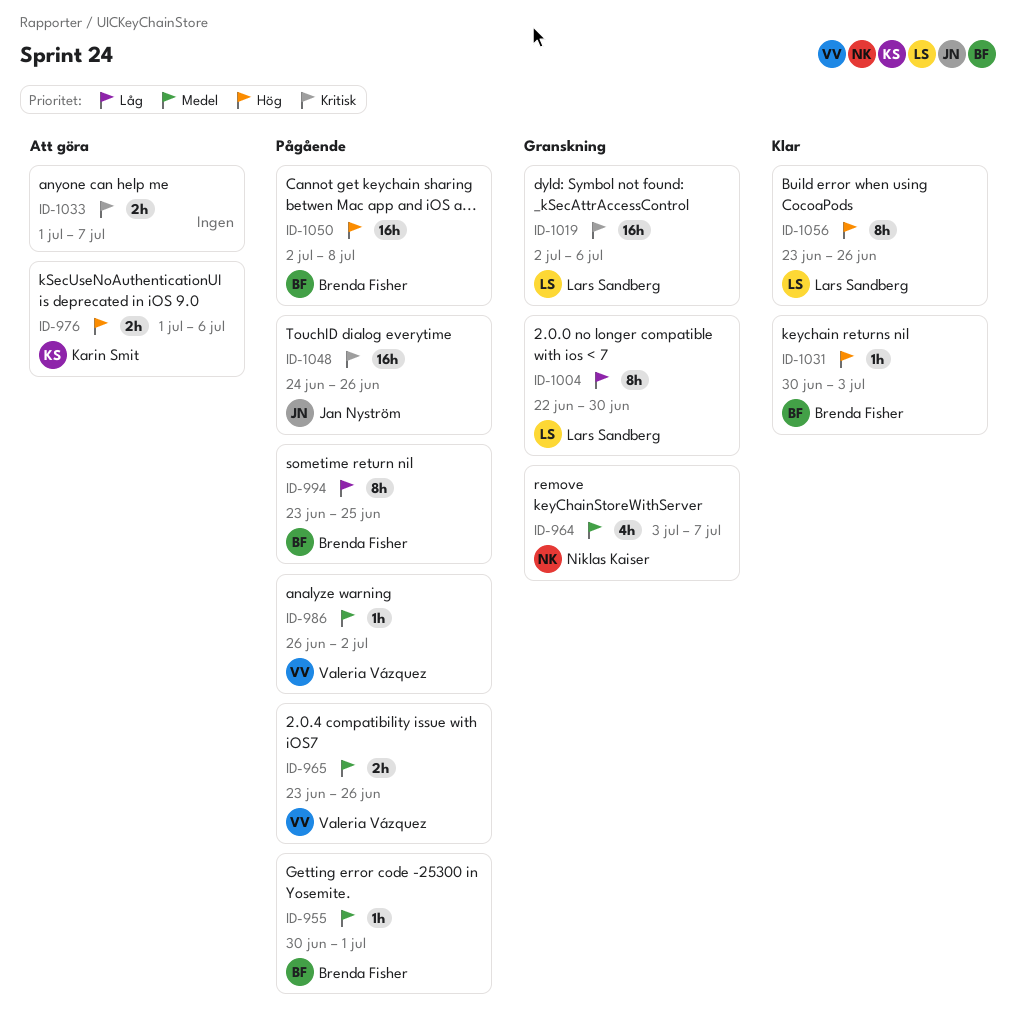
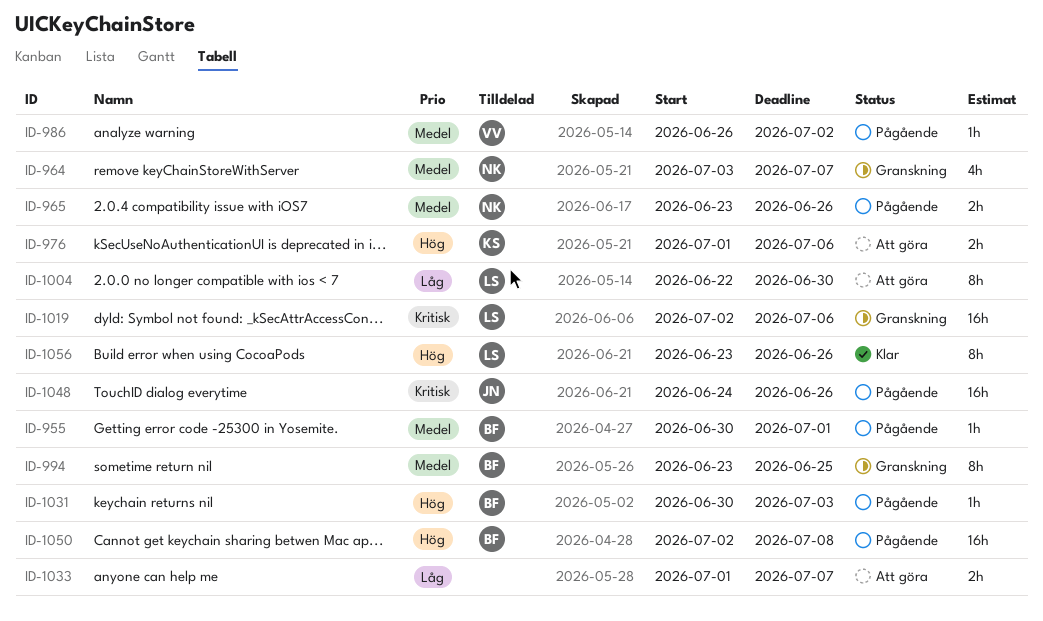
ID-965, owner: Valeria Vázquez -> Niklas Kaiser
ID-994, status: Pågående -> Granskning
ID-994, priority: Låg -> Medel
ID-1004, status: Granskning -> Att göra
ID-1031, status: Klar -> Pågående
ID-1033, priority: Kritisk -> Låg

